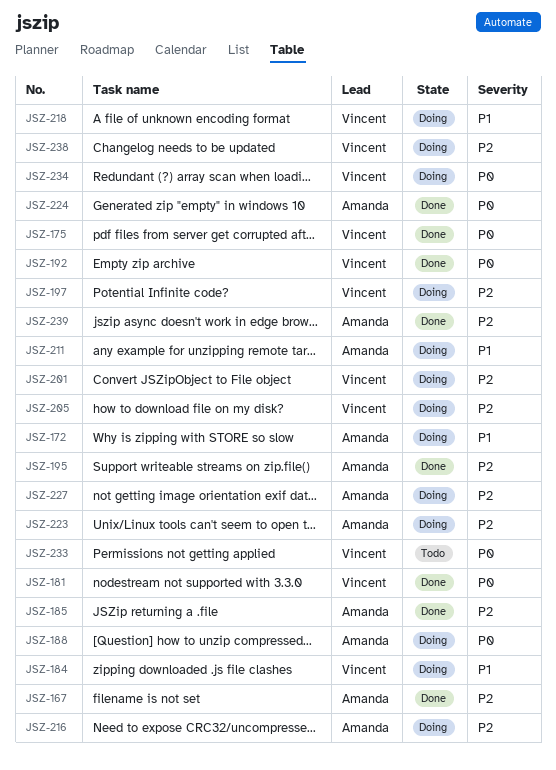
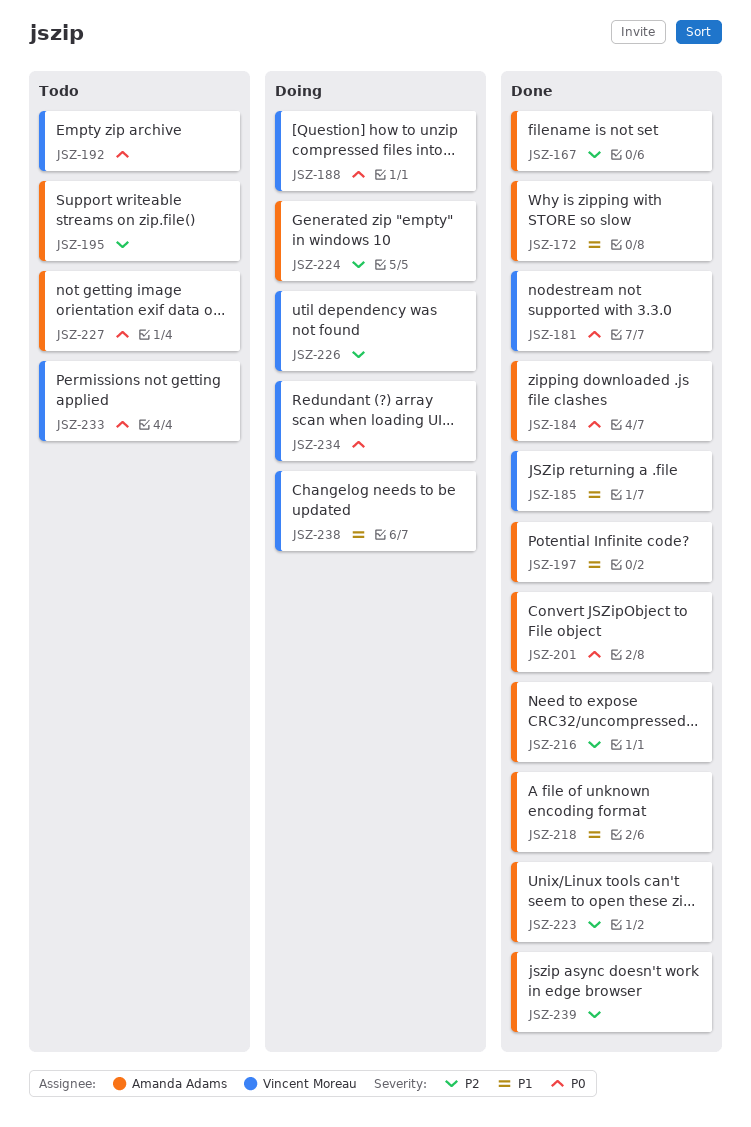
JSZ-172, status: Doing -> Done
JSZ-175: present -> none
JSZ-184, status: Doing -> Done
JSZ-184, owner: Vincent Moreau -> Amanda Adams
JSZ-184, priority: P1 -> P0
JSZ-185, owner: Amanda Adams -> Vincent Moreau
JSZ-185, priority: P2 -> P1
JSZ-188, owner: Amanda Adams -> Vincent Moreau
JSZ-192, status: Done -> Todo
JSZ-195, status: Done -> Todo
JSZ-197, status: Doing -> Done
JSZ-197, owner: Vincent Moreau -> Amanda Adams
JSZ-197, priority: P2 -> P1
JSZ-201, status: Doing -> Done
JSZ-201, owner: Vincent Moreau -> Amanda Adams
JSZ-201, priority: P2 -> P0
JSZ-205: present -> none
JSZ-211: present -> none
JSZ-216, status: Doing -> Done
JSZ-218, status: Doing -> Done
JSZ-218, owner: Vincent Moreau -> Amanda Adams
JSZ-223, status: Doing -> Done
JSZ-224, status: Done -> Doing
JSZ-224, priority: P0 -> P2
JSZ-226: none -> present
JSZ-227, status: Doing -> Todo
JSZ-227, priority: P2 -> P0
JSZ-238, priority: P2 -> P1

